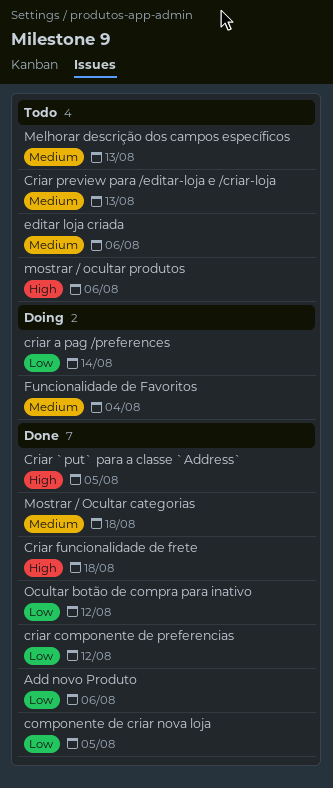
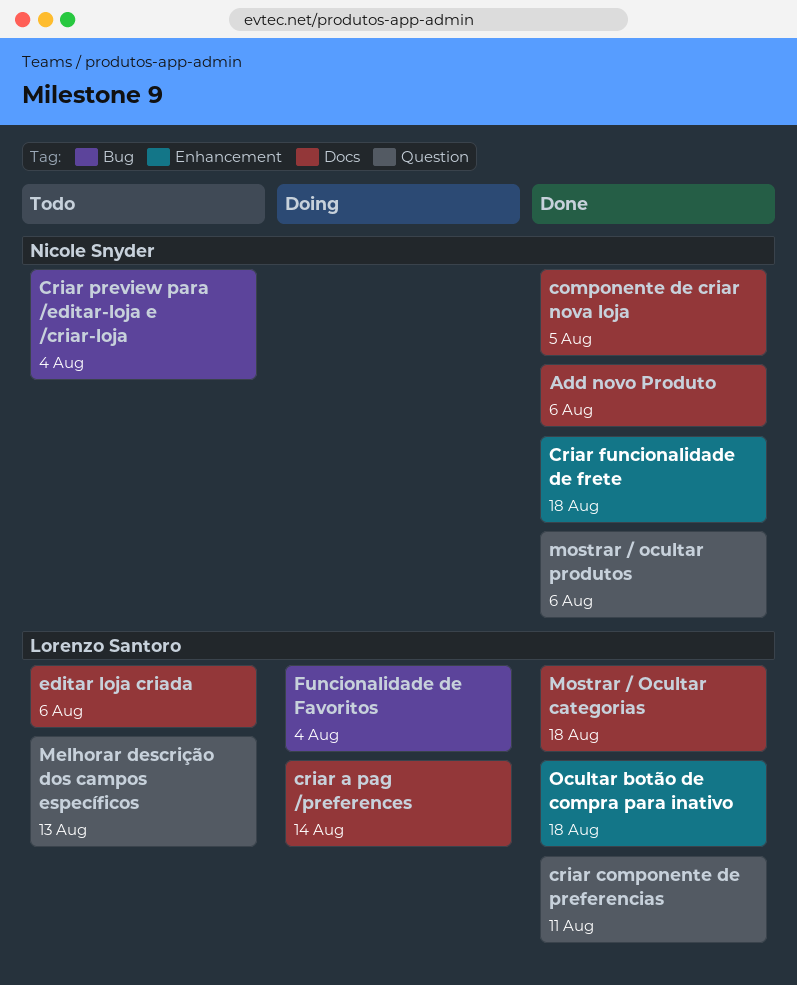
Criar `put` para a classe `Address`: present -> none
criar componente de preferencias, due: Aug 12 -> Aug 11
Criar preview para /editar-loja e /criar-loja, due: Aug 13 -> Aug 4
mostrar / ocultar produtos, status: Todo -> Done
Ocultar botão de compra para inativo, due: Aug 12 -> Aug 18

